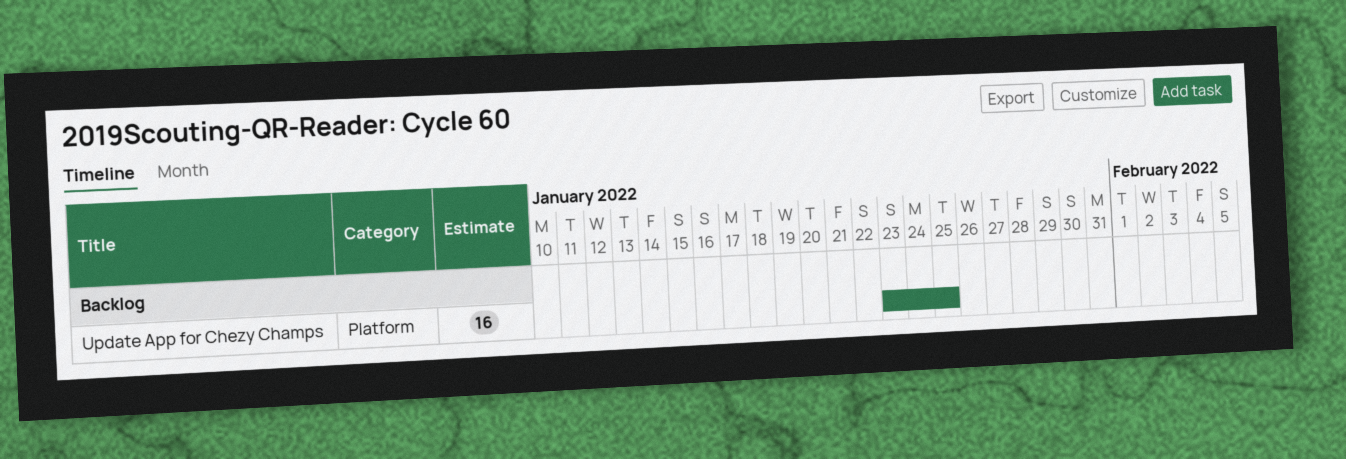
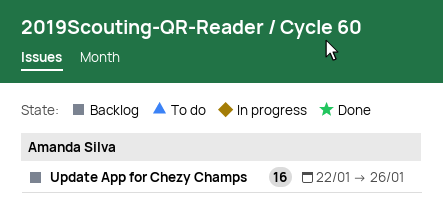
Update App for Chezy Champs, start: Jan 23 -> Jan 22
Update App for Chezy Champs, due: Jan 25 -> Jan 26

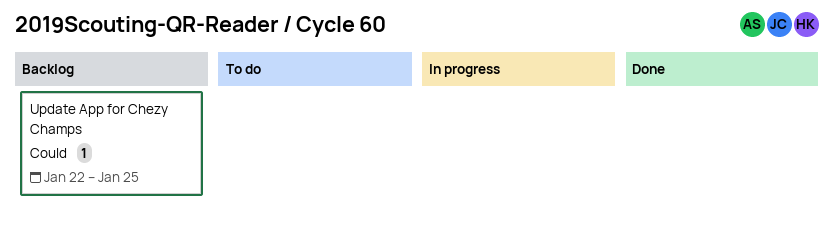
Update App for Chezy Champs, estimate: 16 -> 1
Update App for Chezy Champs, due: Jan 26 -> Jan 25

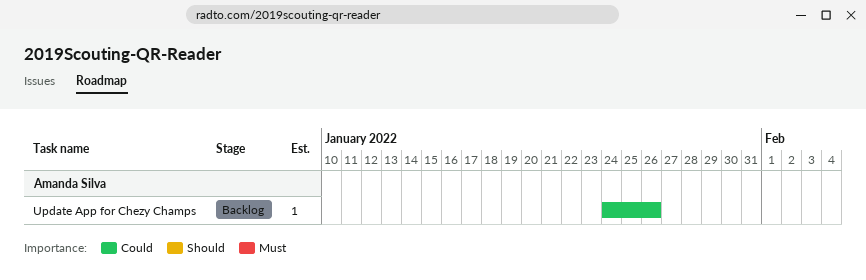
Update App for Chezy Champs, start: Jan 22 -> Jan 24
Update App for Chezy Champs, due: Jan 25 -> Jan 26

